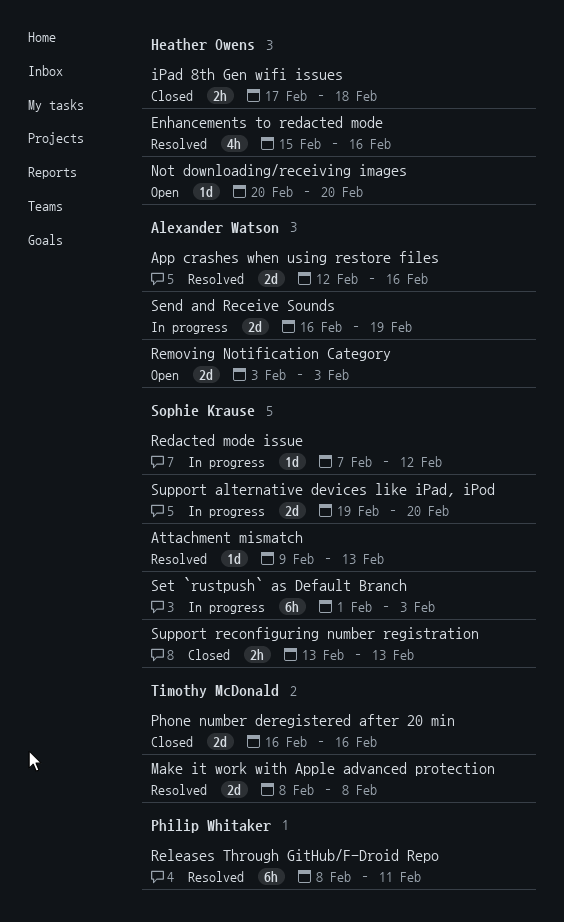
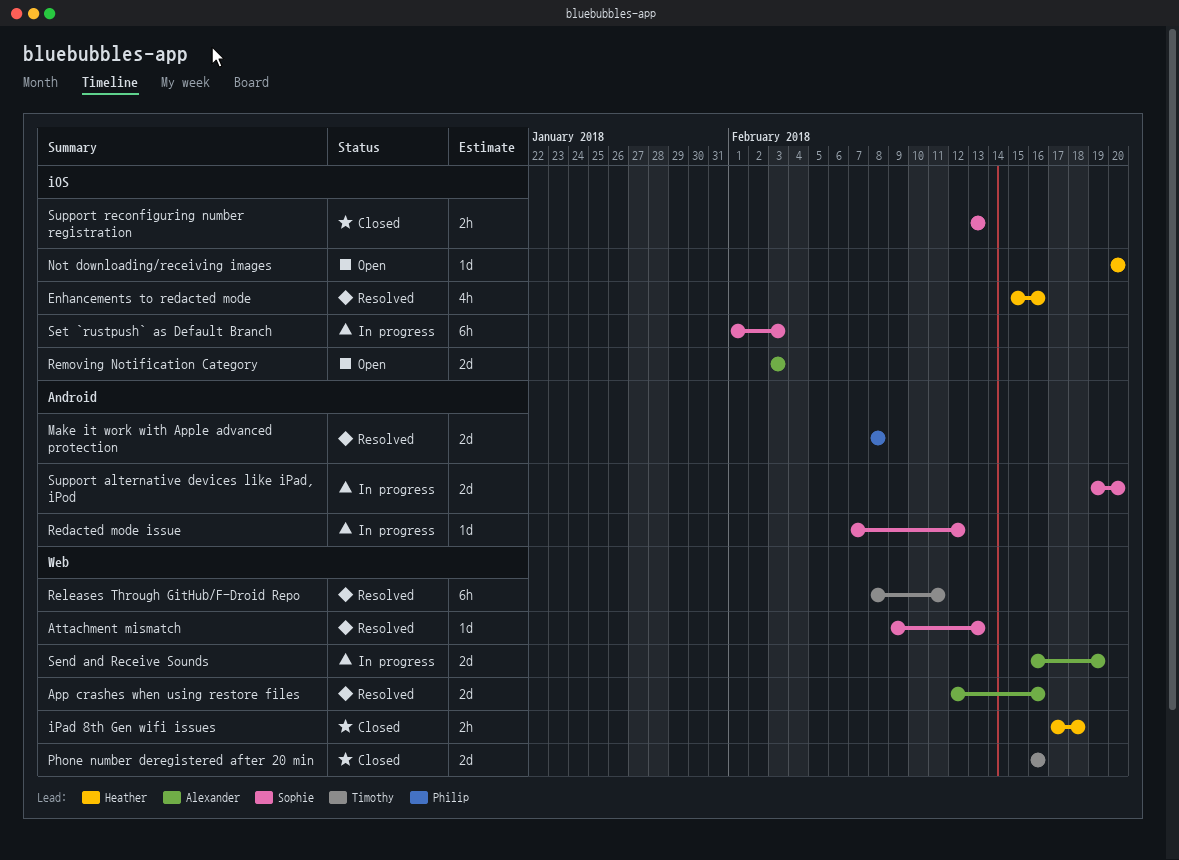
Make it work with Apple advanced protection, owner: Timothy McDonald -> Philip Whitaker
Releases Through GitHub/F-Droid Repo, owner: Philip Whitaker -> Timothy McDonald

